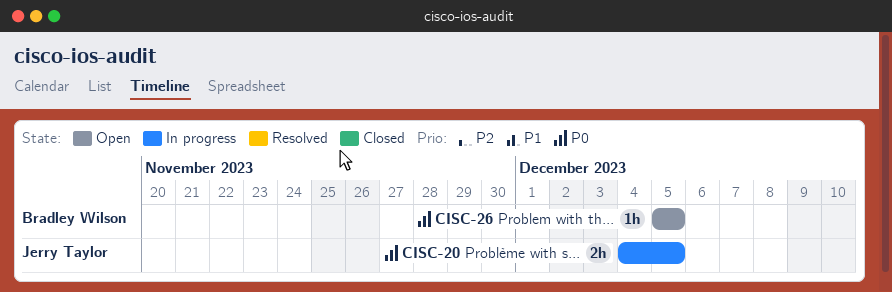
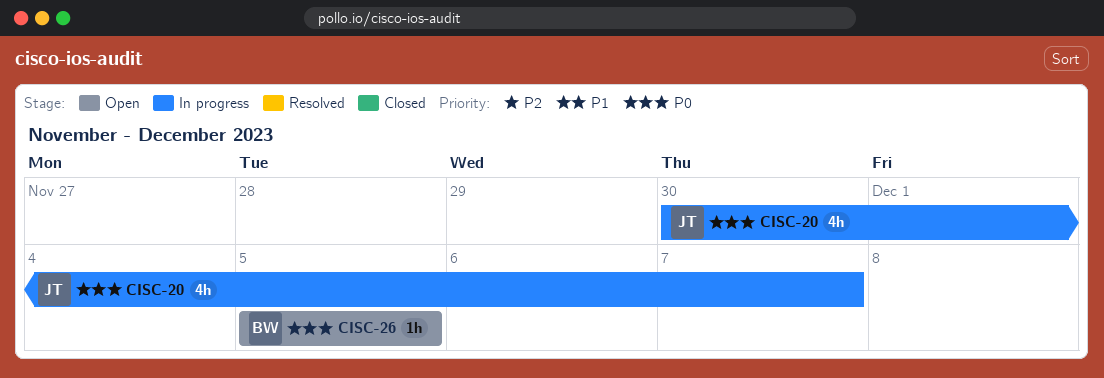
CISC-20, estimate: 2h -> 4h
CISC-20, start: Dec 4 -> Nov 30
CISC-20, due: Dec 5 -> Dec 7

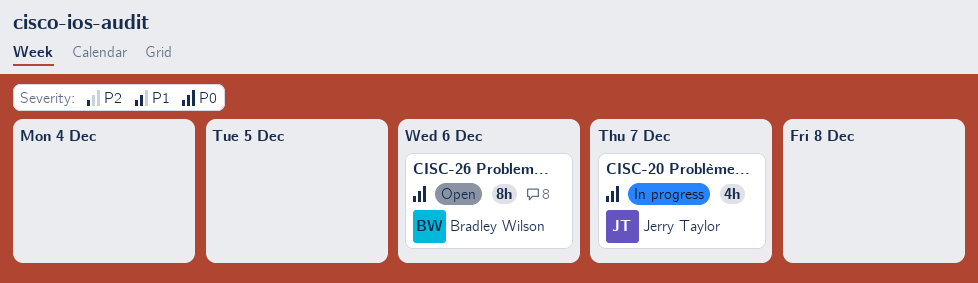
CISC-26, estimate: 1h -> 8h
CISC-26, due: Dec 5 -> Dec 6

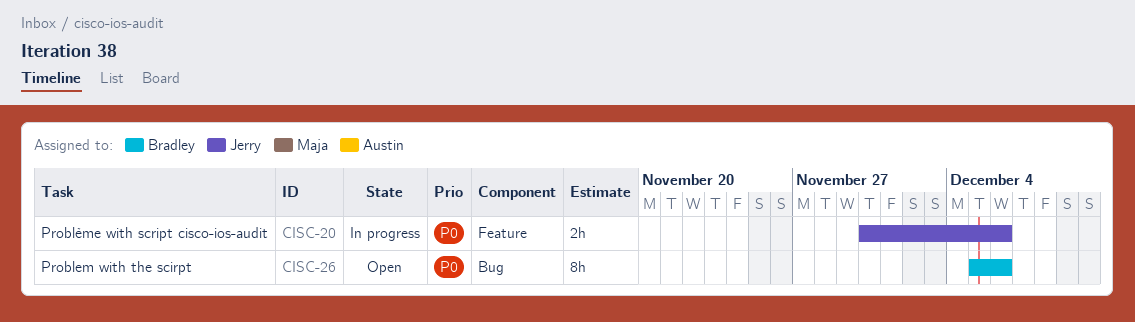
CISC-20, estimate: 4h -> 2h
CISC-20, due: Dec 7 -> Dec 6

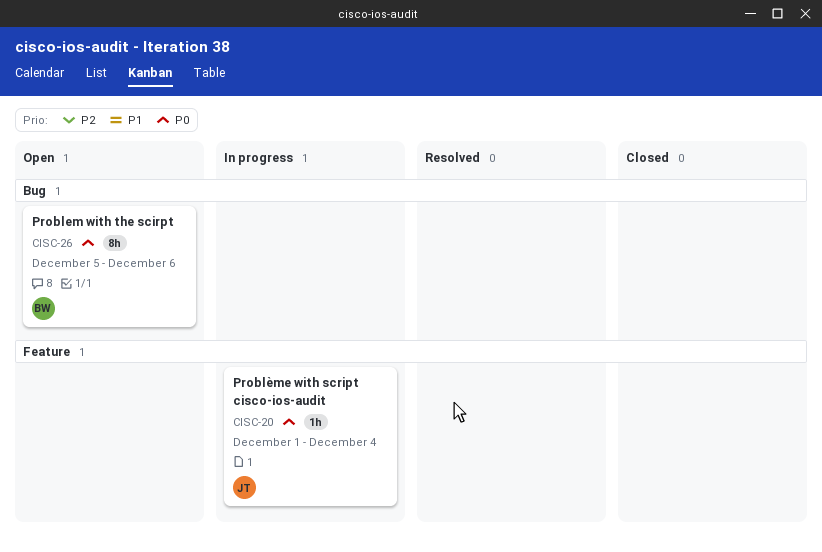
CISC-20, estimate: 2h -> 1h
CISC-20, start: Nov 30 -> Dec 1
CISC-20, due: Dec 6 -> Dec 4

